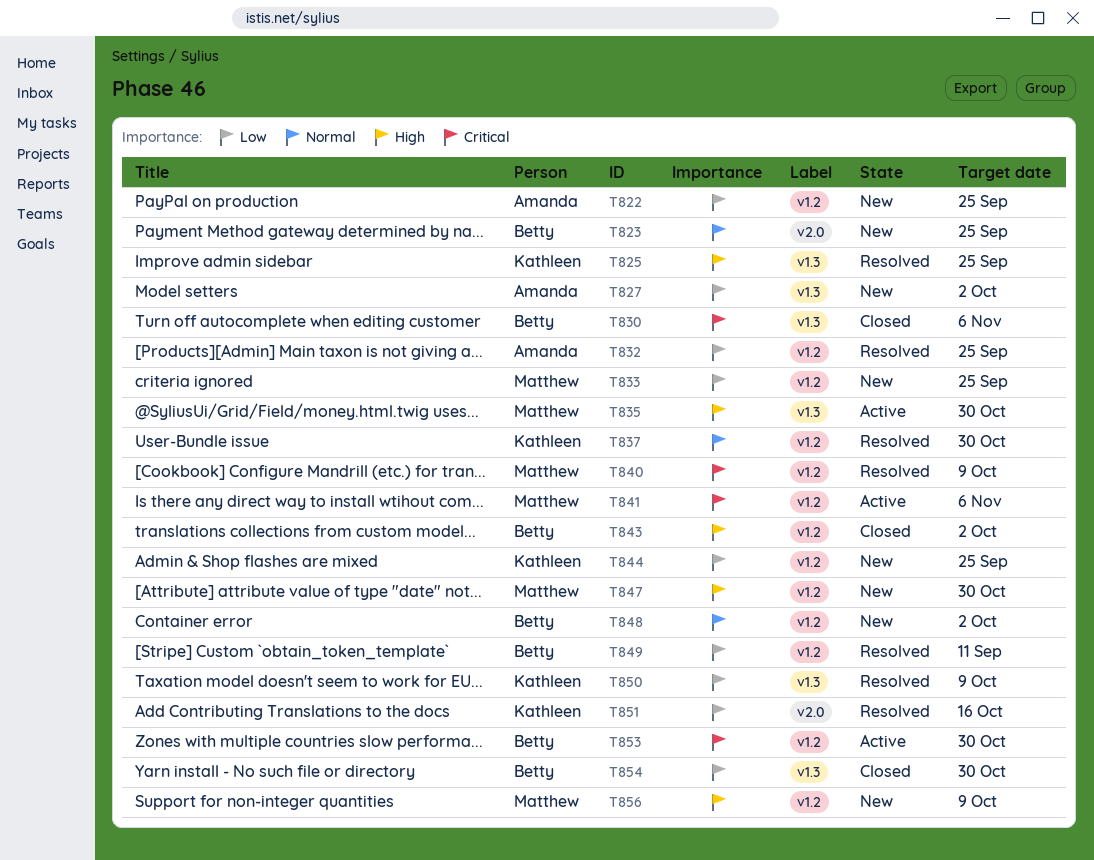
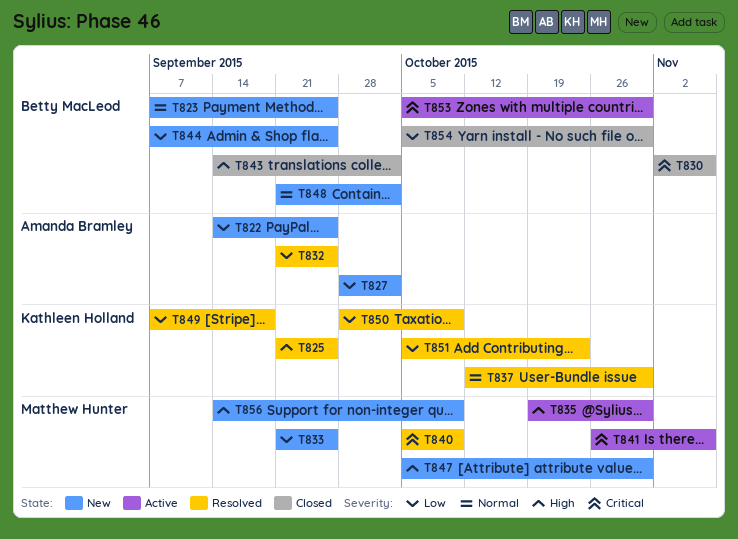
T844, owner: Kathleen Holland -> Betty MacLeod
T849, owner: Betty MacLeod -> Kathleen Holland
T849, due: Sep 11 -> Sep 18
T851, due: Oct 16 -> Oct 23

